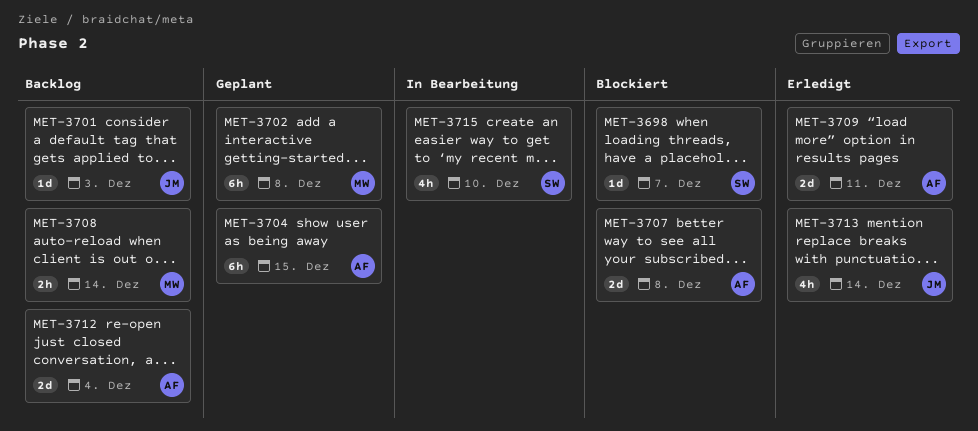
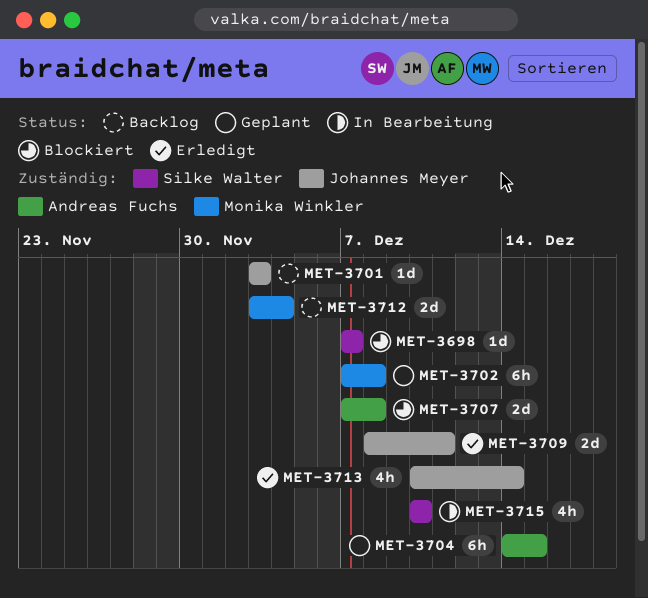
MET-3708: present -> none
MET-3709, owner: Andreas Fuchs -> Johannes Meyer
MET-3712, owner: Andreas Fuchs -> Monika Winkler

